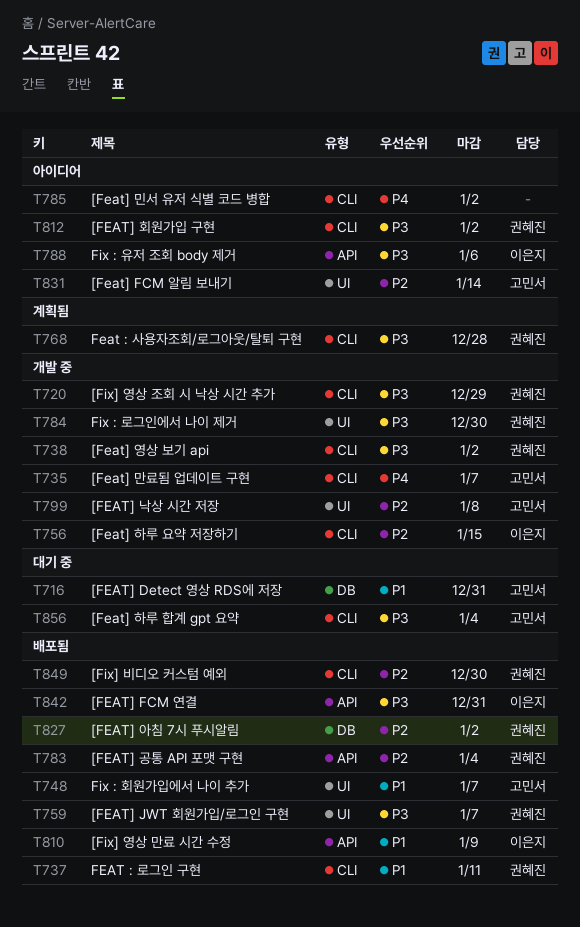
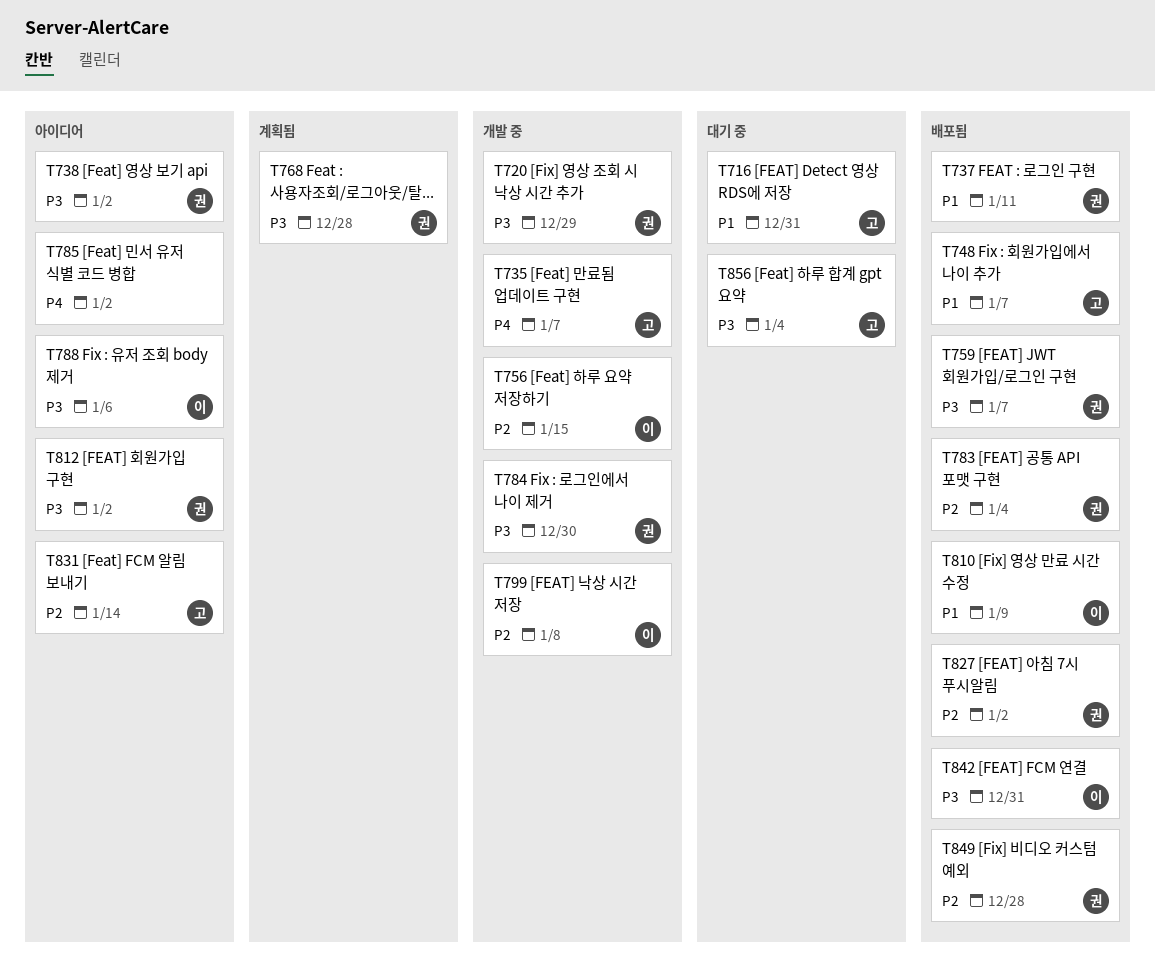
T738, status: 개발 중 -> 아이디어
T799, owner: 고민서 -> 이은지
T849, due: Dec 30 -> Dec 28

